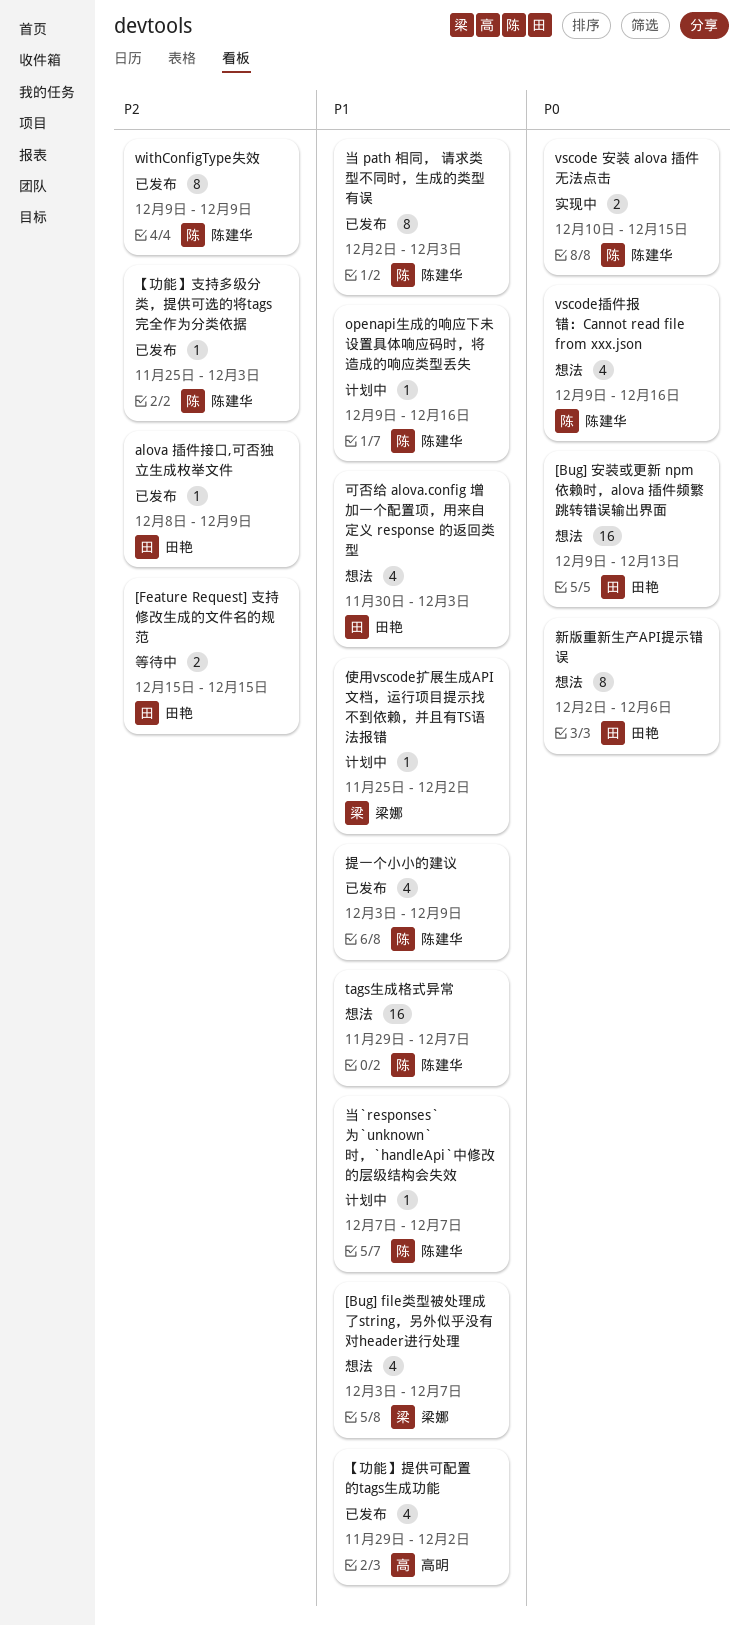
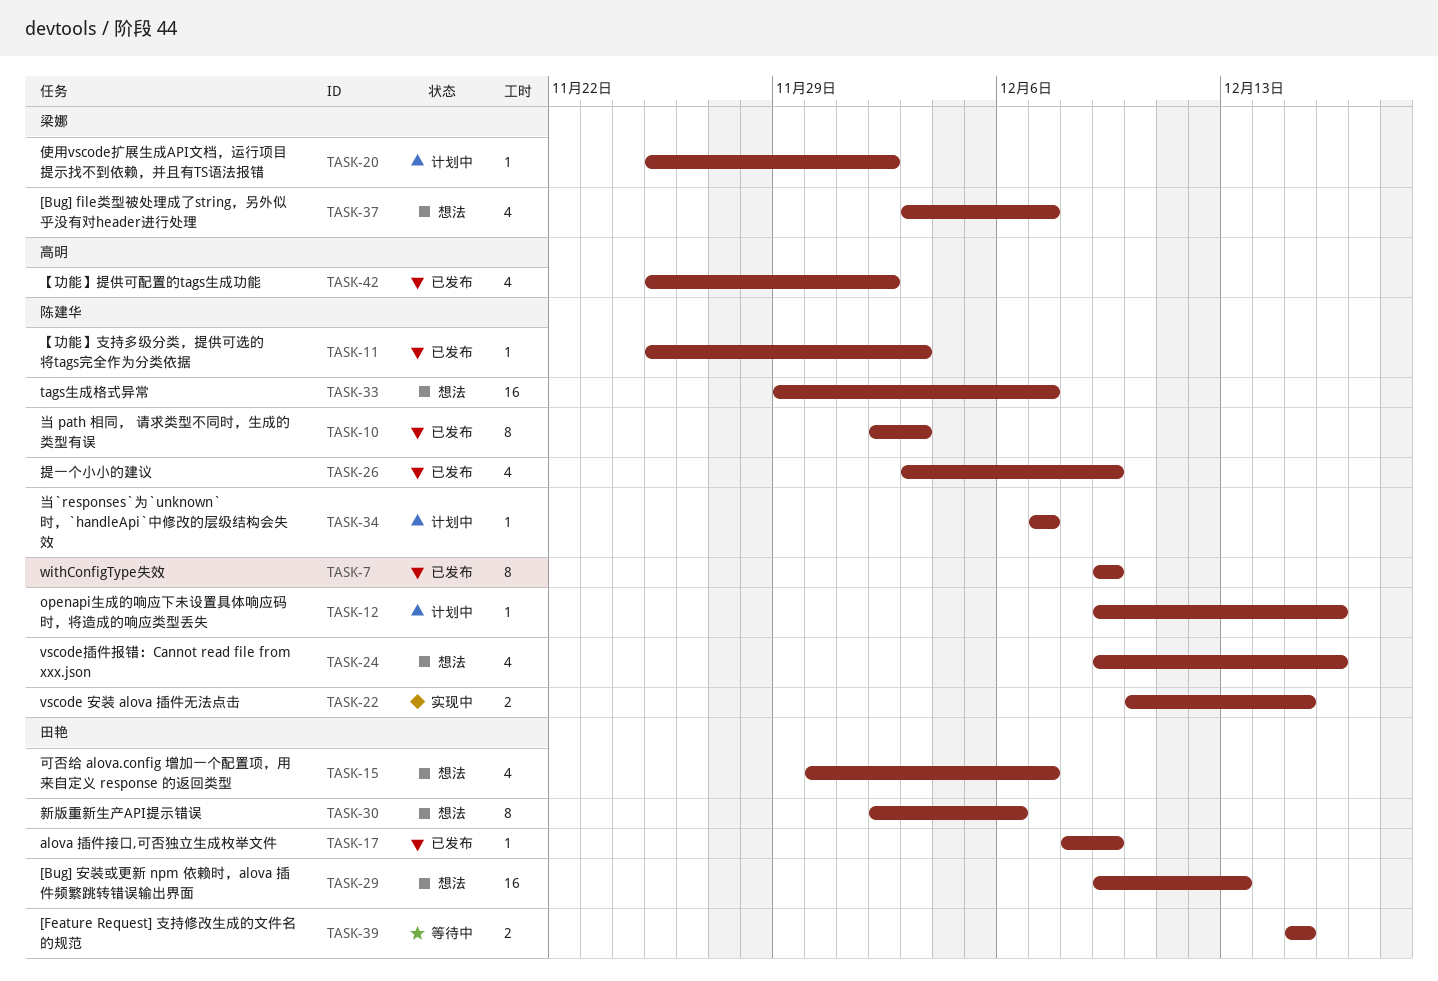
【功能】提供可配置的tags生成功能, start: Nov 29 -> Nov 25
可否给 alova.config 增加一个配置项，用来自定义 response 的返回类型, due: Dec 3 -> Dec 7

